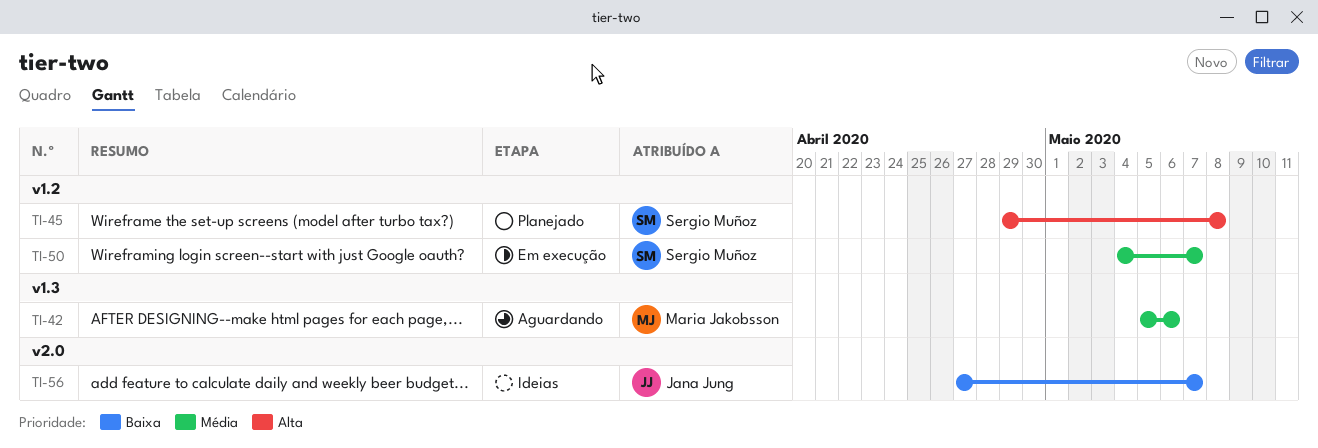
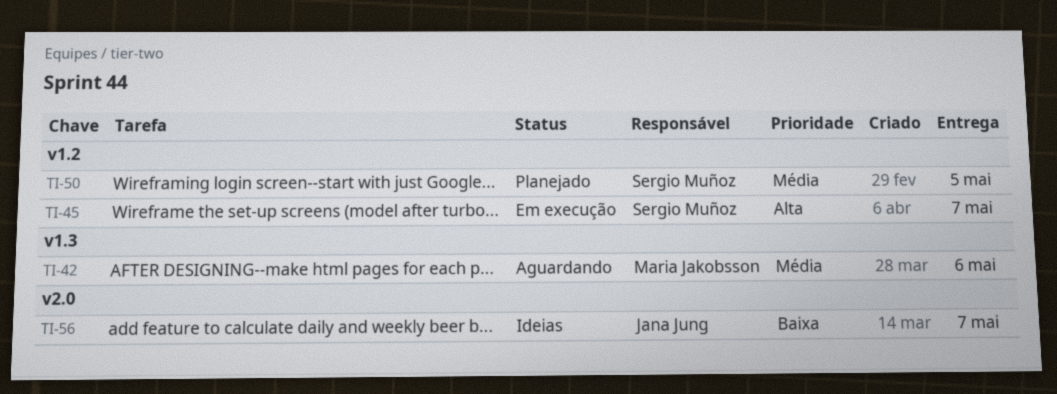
TI-45, status: Planejado -> Em execução
TI-45, due: May 8 -> May 7
TI-50, status: Em execução -> Planejado
TI-50, due: May 7 -> May 5

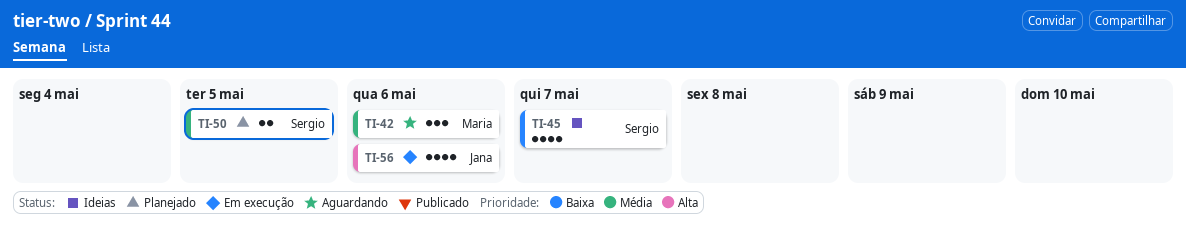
TI-45, status: Em execução -> Ideias
TI-45, priority: Alta -> Baixa
TI-56, status: Ideias -> Em execução
TI-56, priority: Baixa -> Alta
TI-56, due: May 7 -> May 6

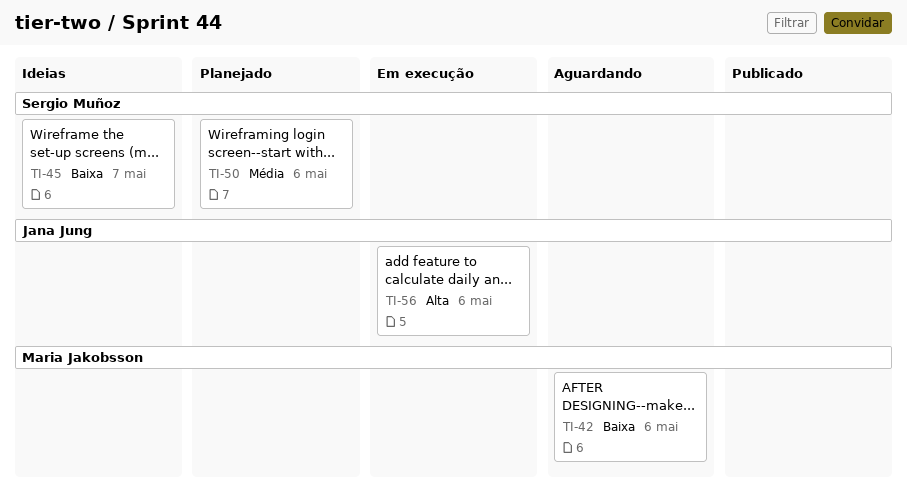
TI-42, priority: Média -> Baixa
TI-50, due: May 5 -> May 6

